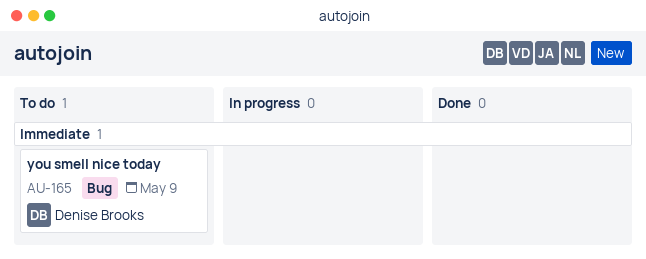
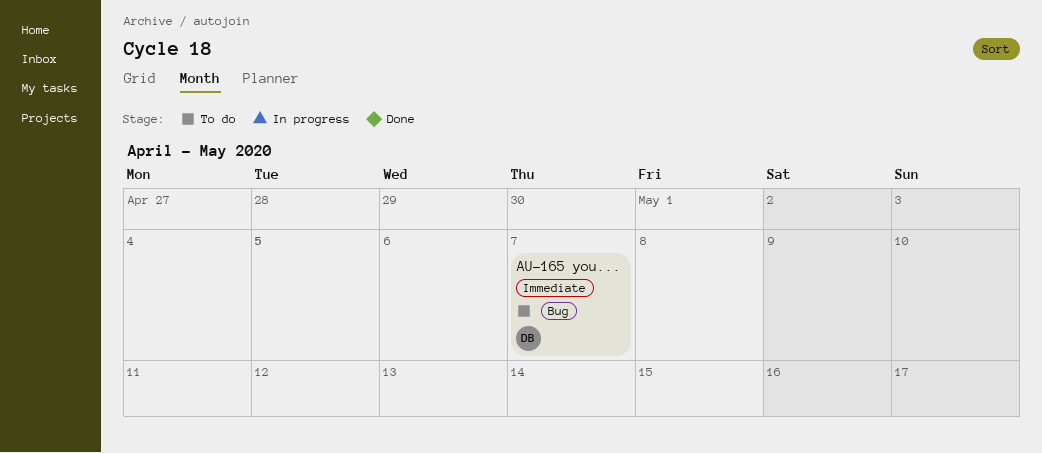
AU-165, due: May 9 -> May 7

